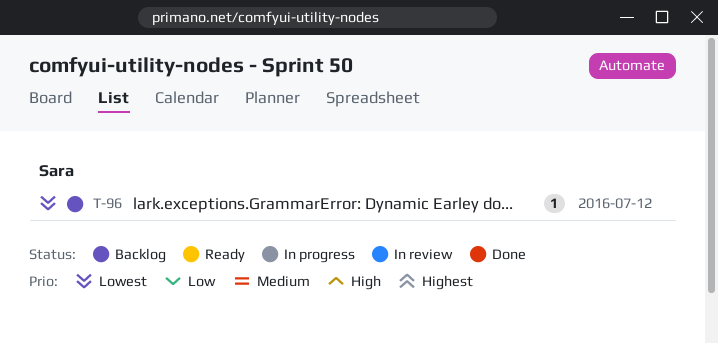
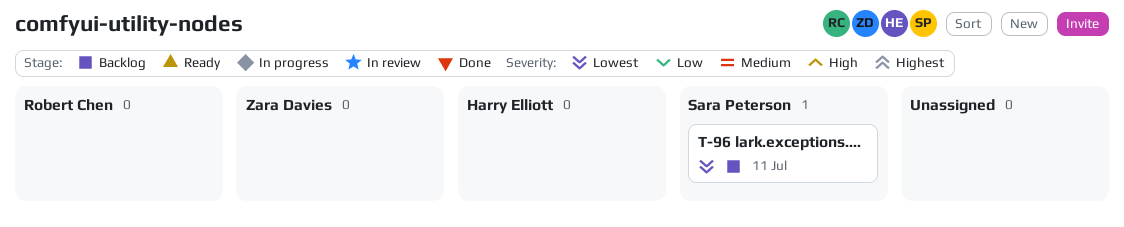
T-96, due: Jul 12 -> Jul 11

